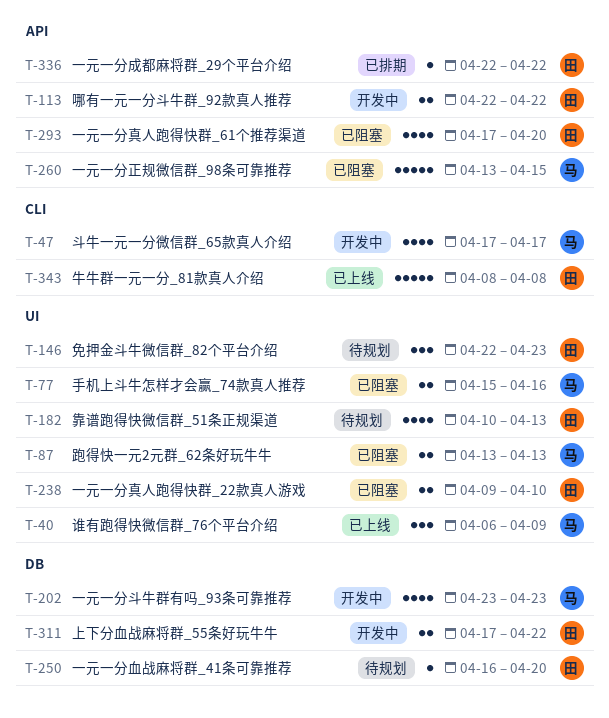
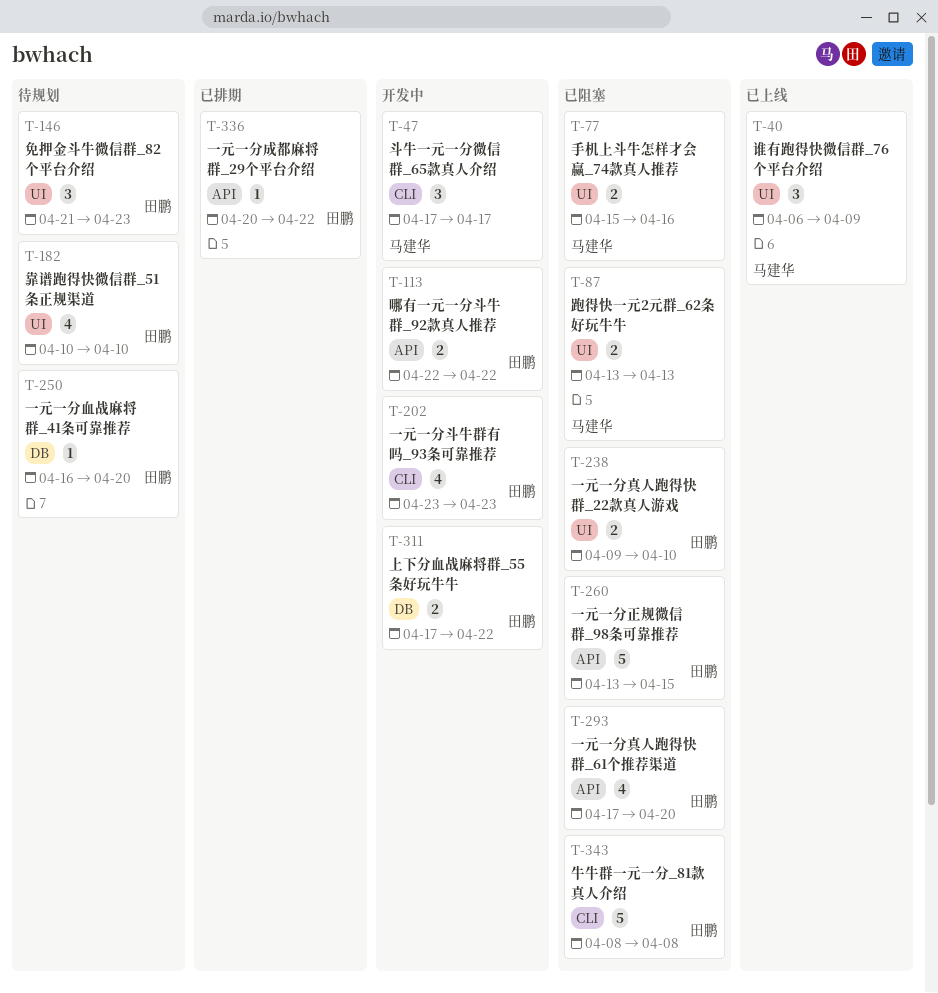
T-47, estimate: 4 -> 3
T-146, start: Apr 22 -> Apr 21
T-182, due: Apr 13 -> Apr 10
T-202, owner: 马建华 -> 田鹏
T-202, label: DB -> CLI
T-260, owner: 马建华 -> 田鹏
T-336, start: Apr 22 -> Apr 20
T-343, status: 已上线 -> 已阻塞

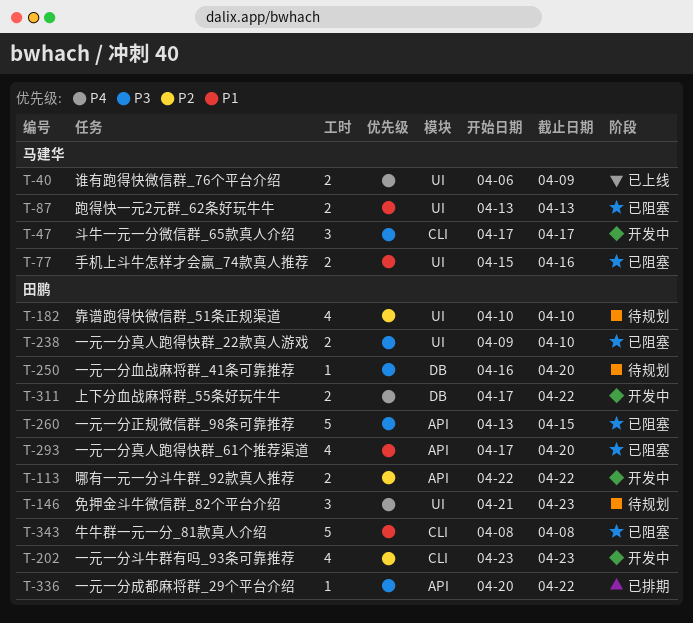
T-40, estimate: 3 -> 2

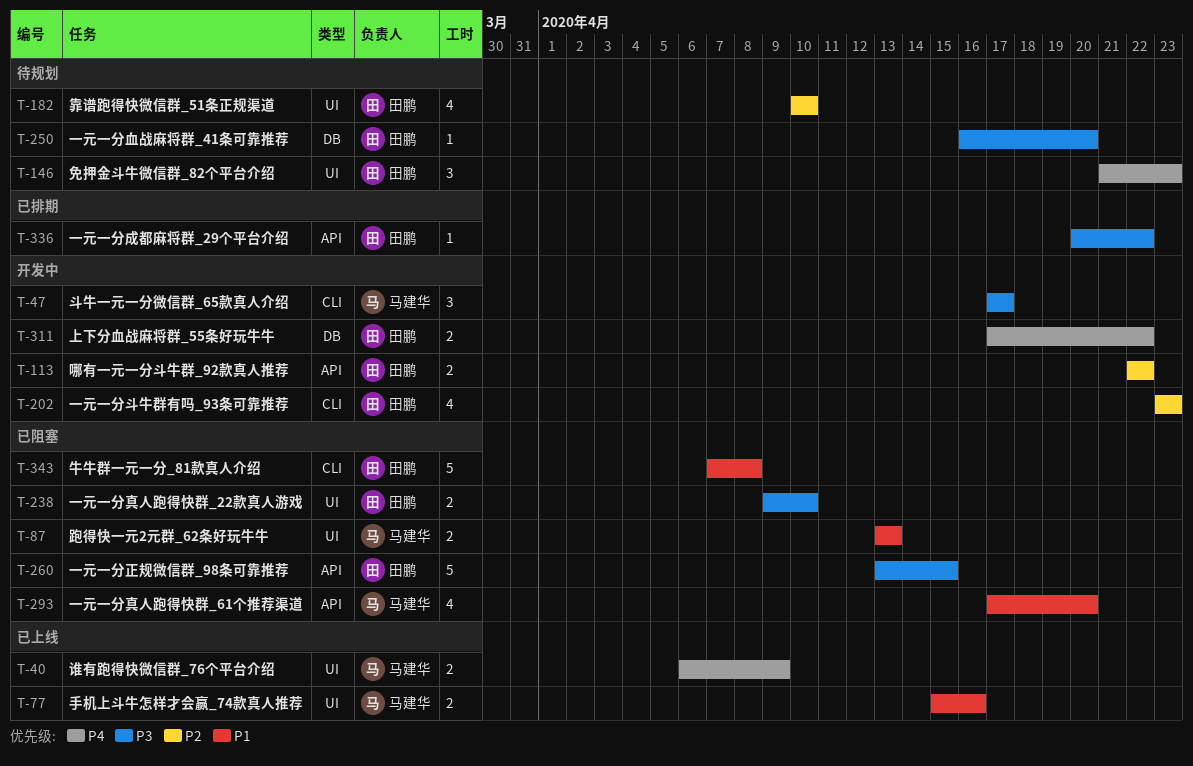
T-77, status: 已阻塞 -> 已上线
T-293, owner: 田鹏 -> 马建华
T-343, start: Apr 8 -> Apr 7

